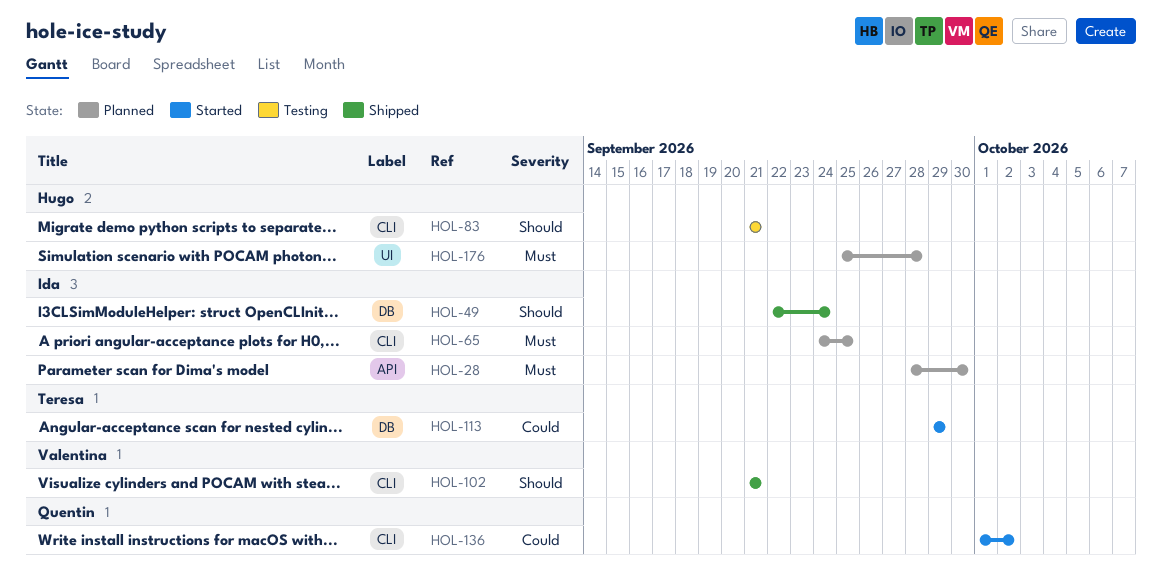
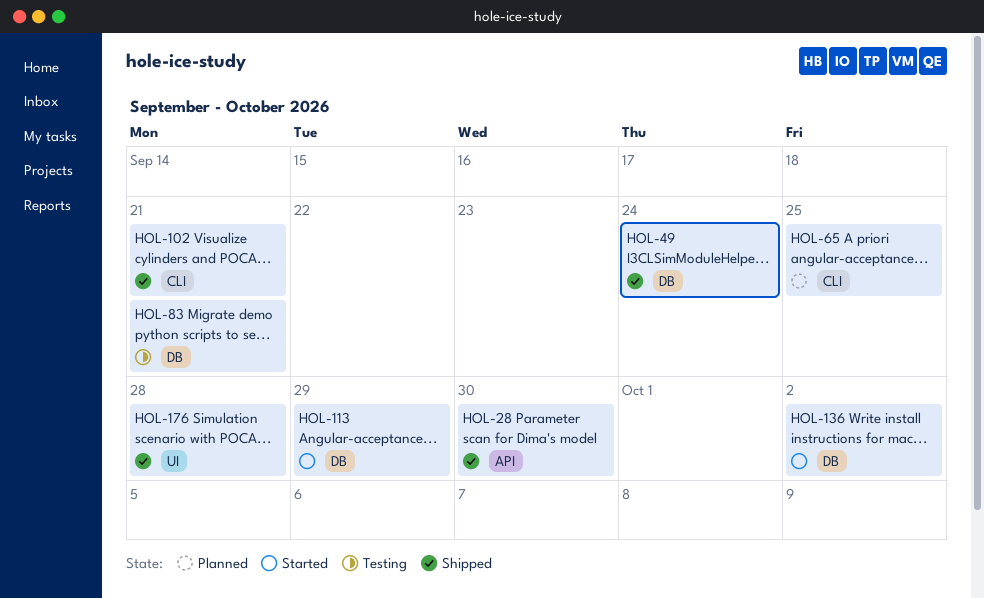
HOL-28, status: Planned -> Shipped
HOL-83, label: CLI -> DB
HOL-136, label: CLI -> DB
HOL-176, status: Planned -> Shipped

